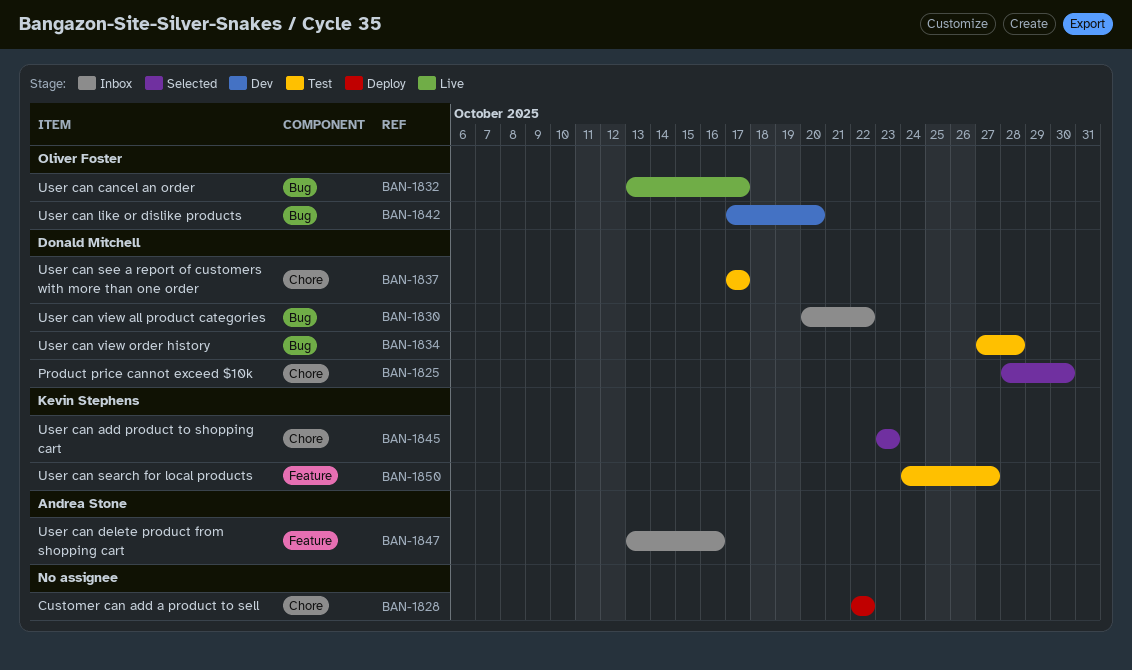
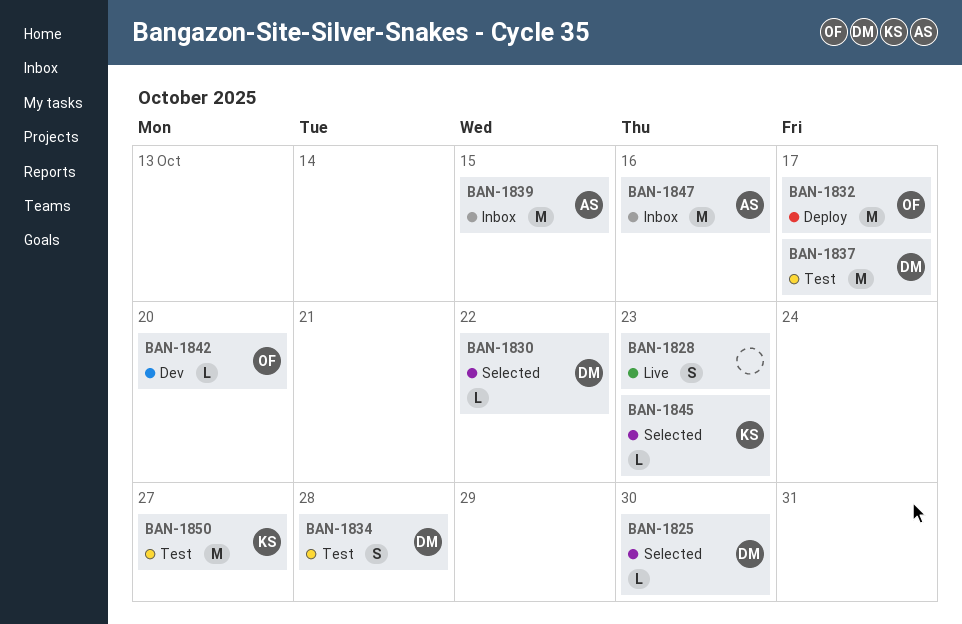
BAN-1828, status: Deploy -> Live
BAN-1828, due: Oct 22 -> Oct 23
BAN-1830, status: Inbox -> Selected
BAN-1832, status: Live -> Deploy
BAN-1839: none -> present

